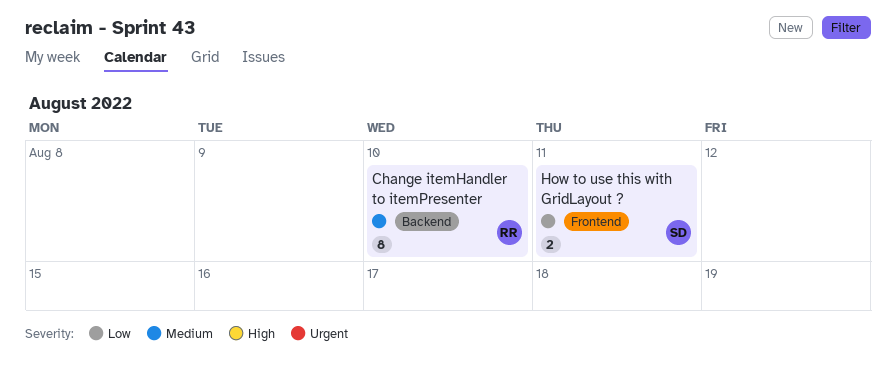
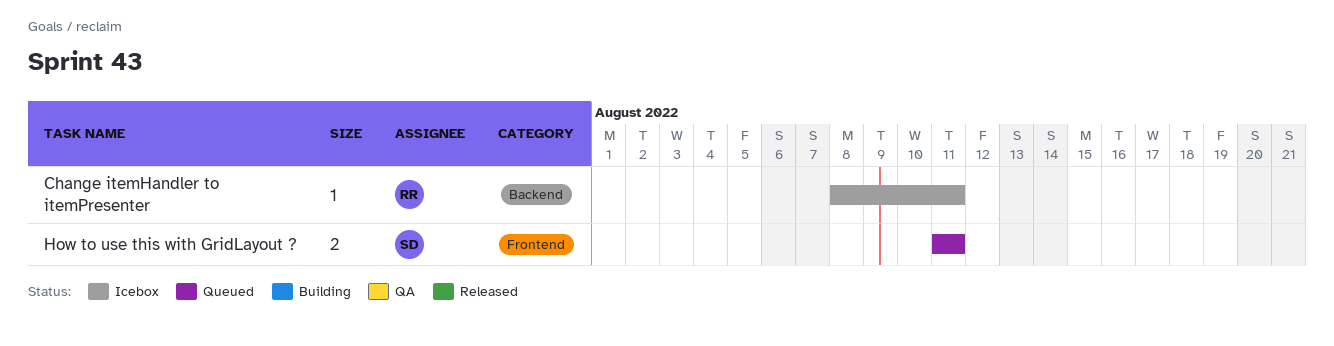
Change itemHandler to itemPresenter, estimate: 8 -> 1
Change itemHandler to itemPresenter, due: Aug 10 -> Aug 11

